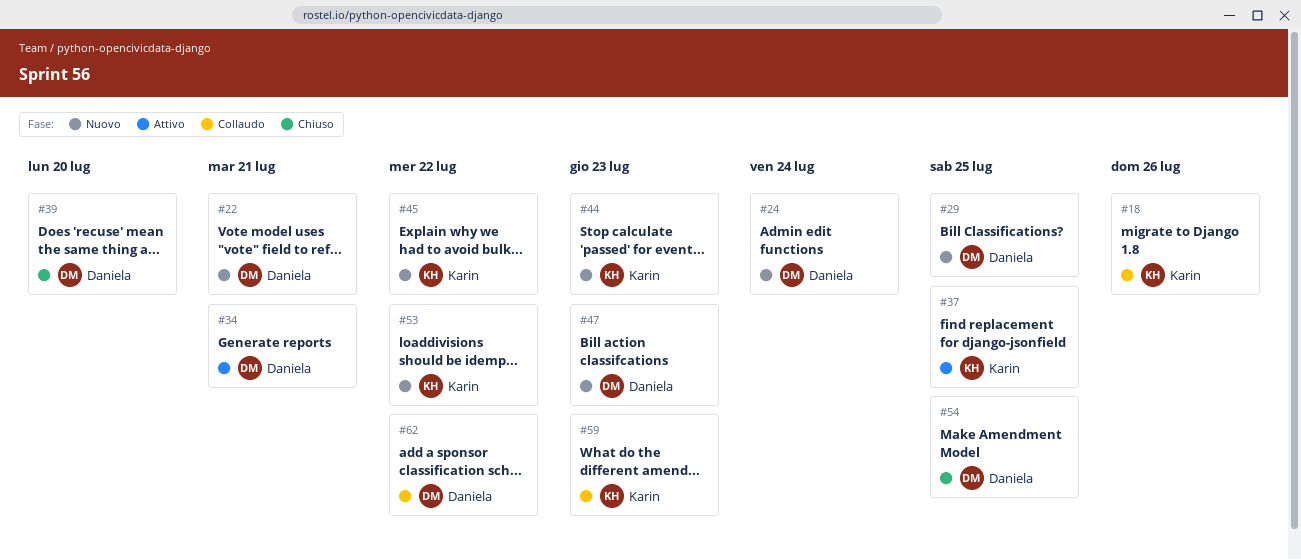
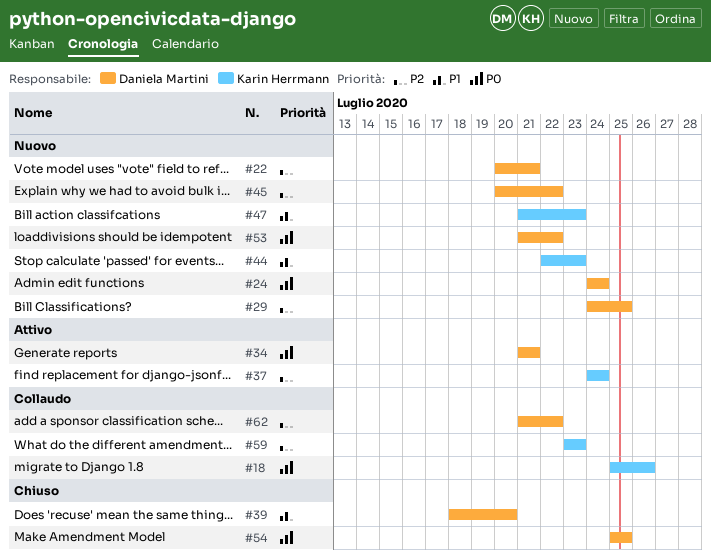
#37, due: Jul 25 -> Jul 24
#45, owner: Karin Herrmann -> Daniela Martini
#47, owner: Daniela Martini -> Karin Herrmann
#53, owner: Karin Herrmann -> Daniela Martini

